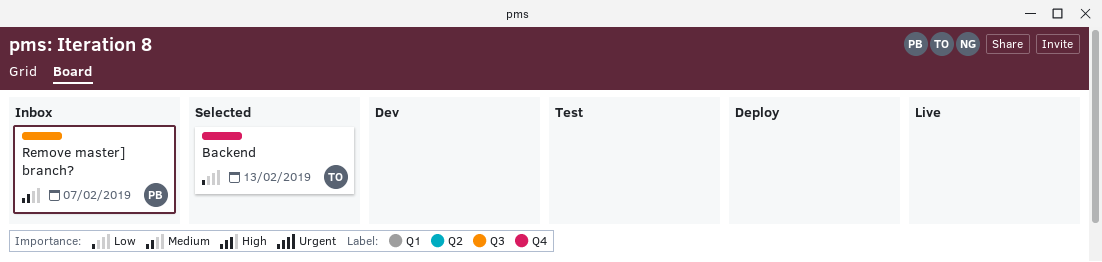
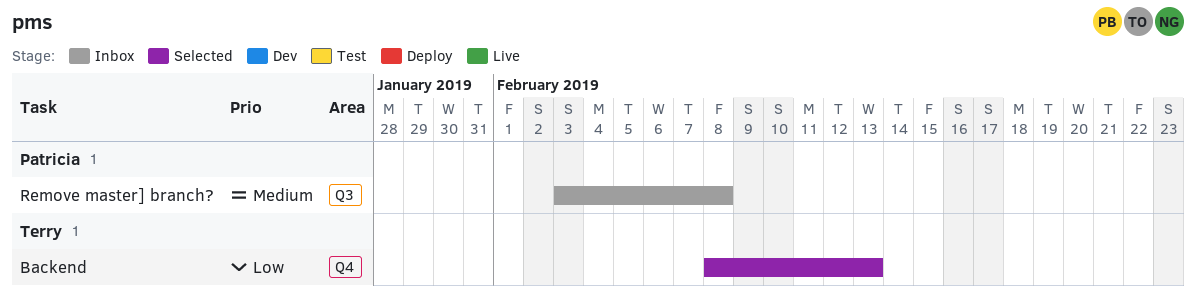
Remove master] branch?, due: Feb 7 -> Feb 8

